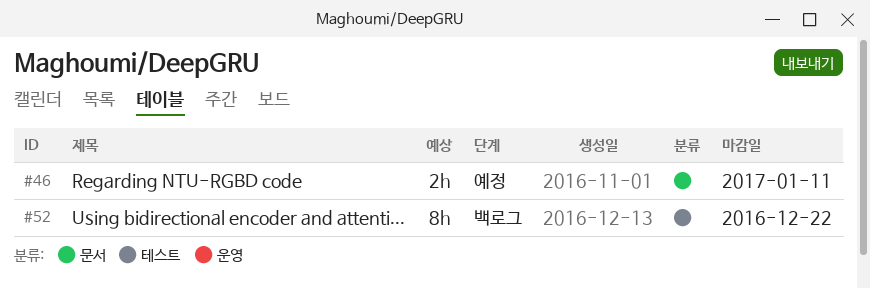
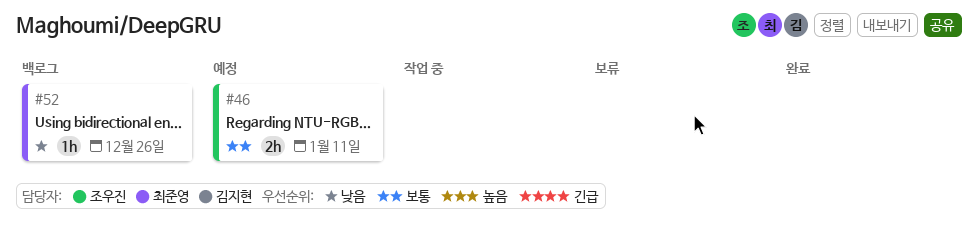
#52, estimate: 8h -> 1h
#52, due: Dec 22 -> Dec 26

